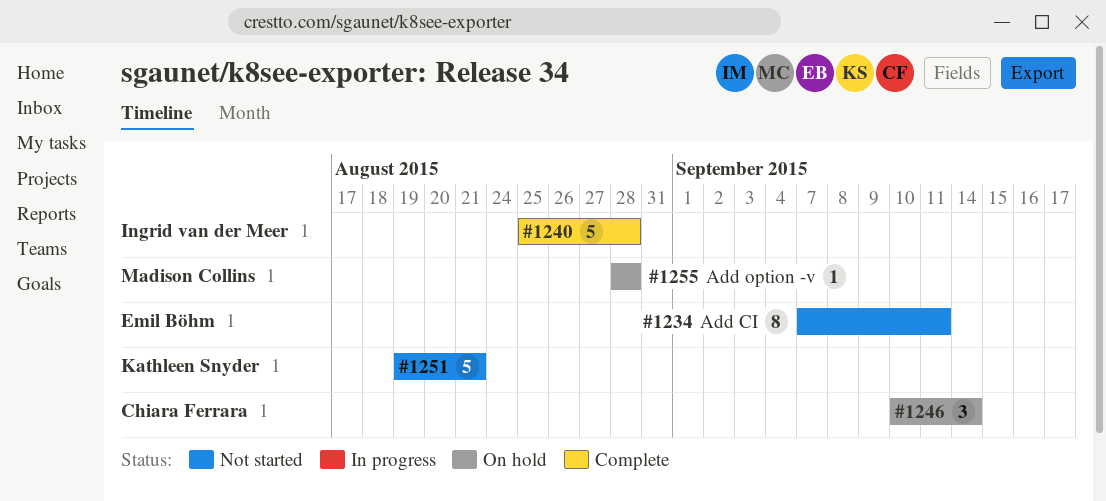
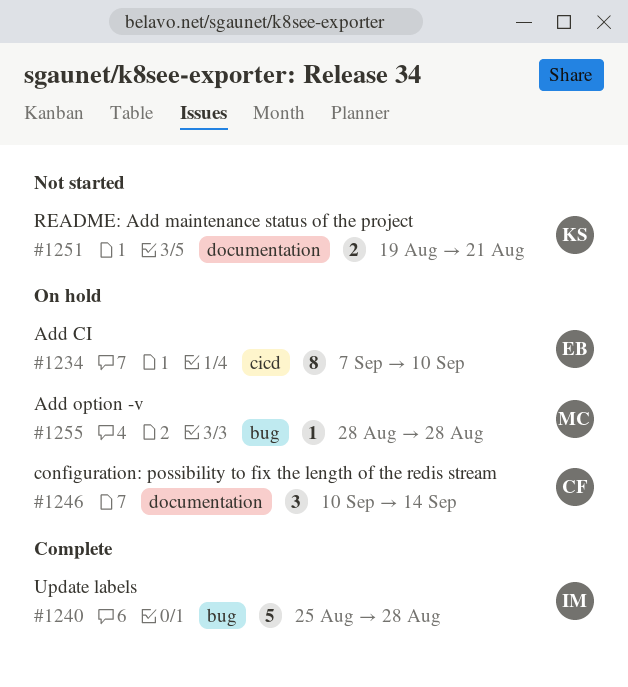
#1234, status: Not started -> On hold
#1234, due: Sep 11 -> Sep 10
#1251, estimate: 5 -> 2

